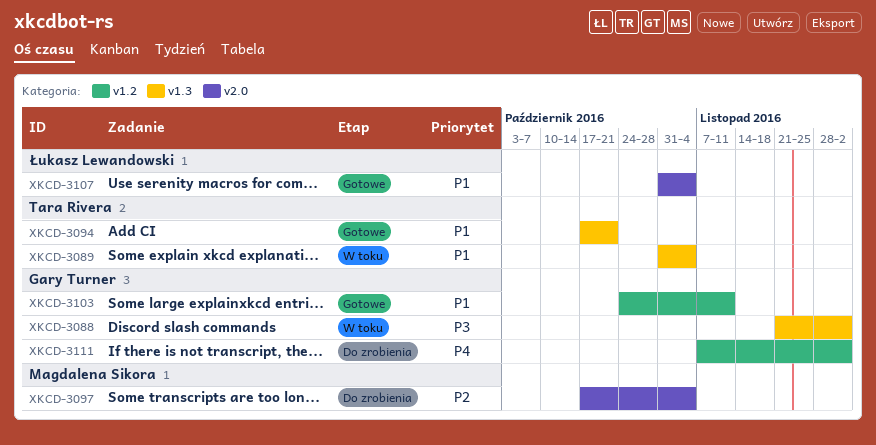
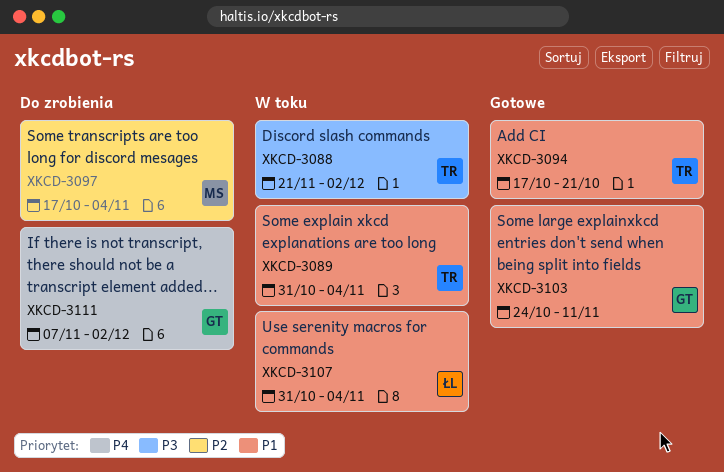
XKCD-3088, owner: Gary Turner -> Tara Rivera
XKCD-3107, status: Gotowe -> W toku

